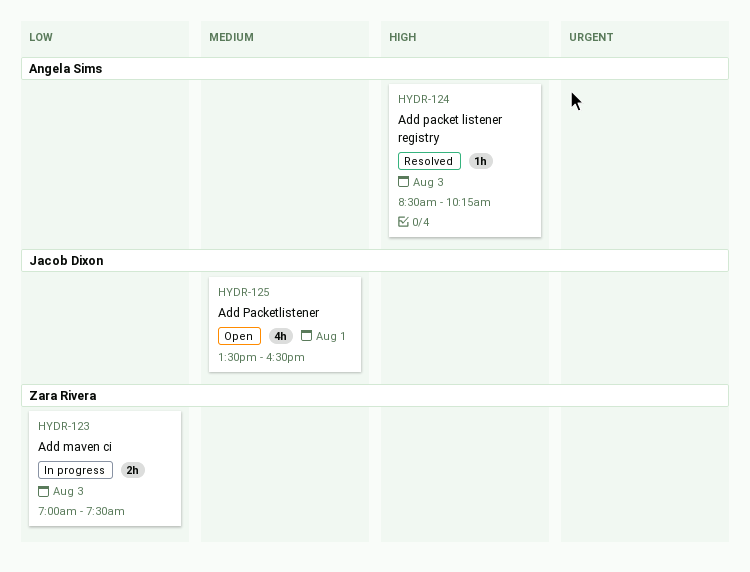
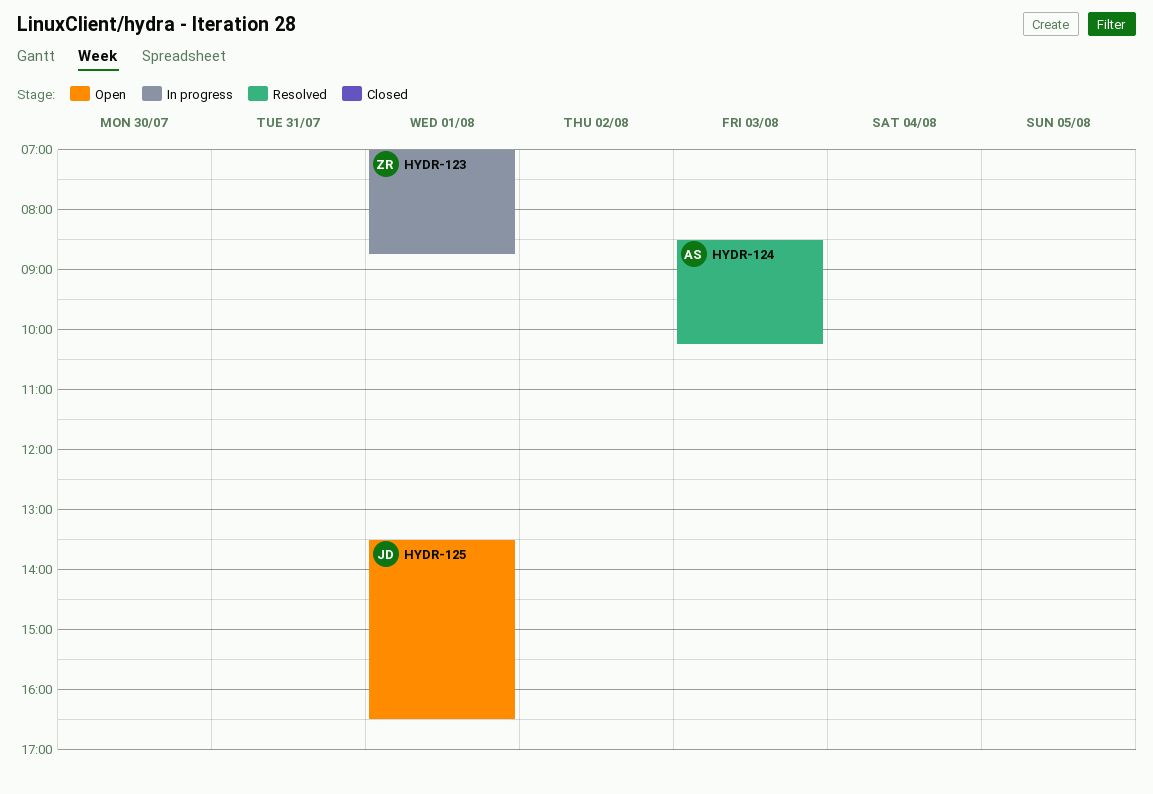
HYDR-123, day: Aug 3 -> Aug 1
HYDR-123, ends: 07:30 -> 08:45

